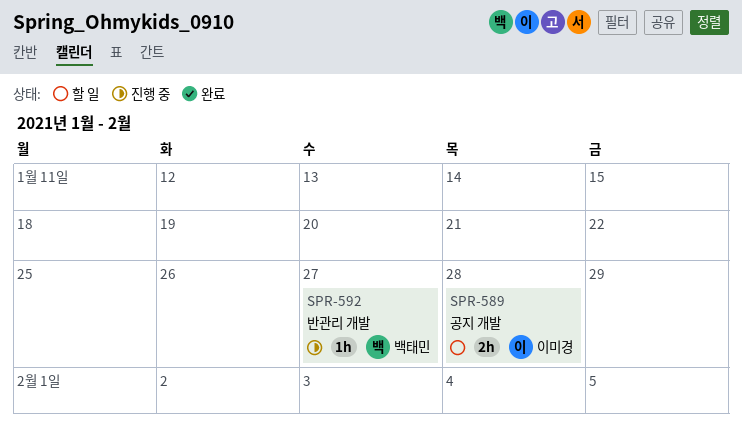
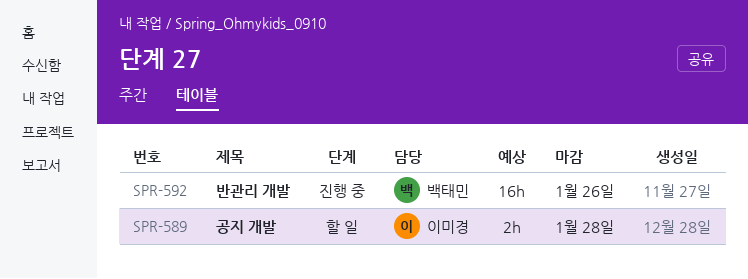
SPR-592, estimate: 1h -> 16h
SPR-592, due: Jan 27 -> Jan 26

